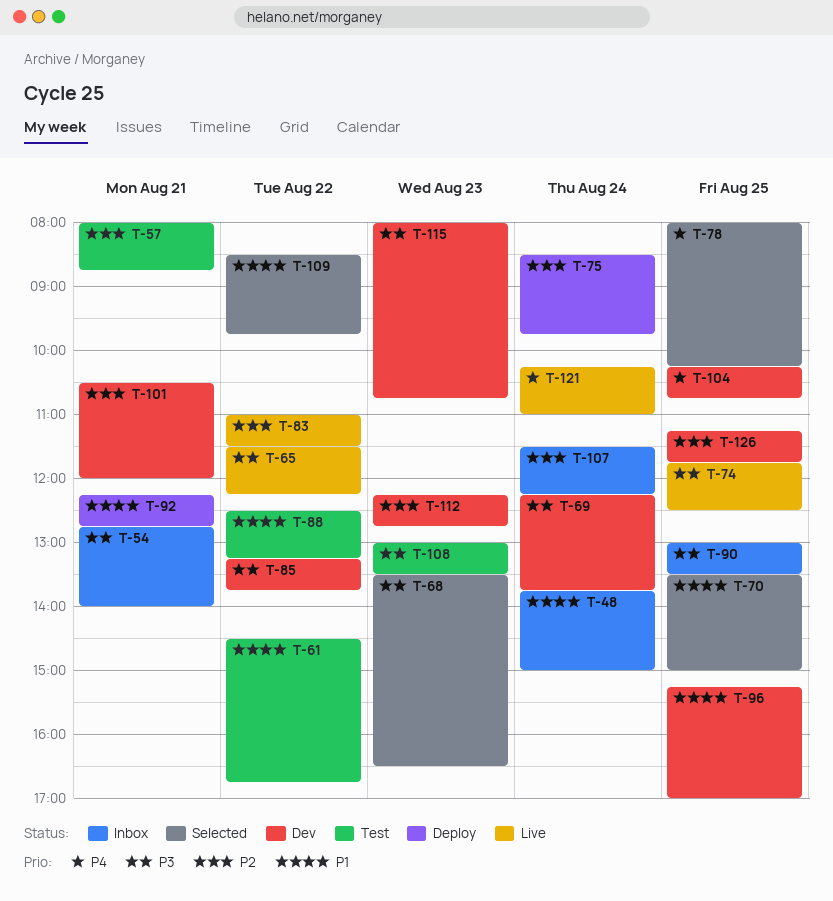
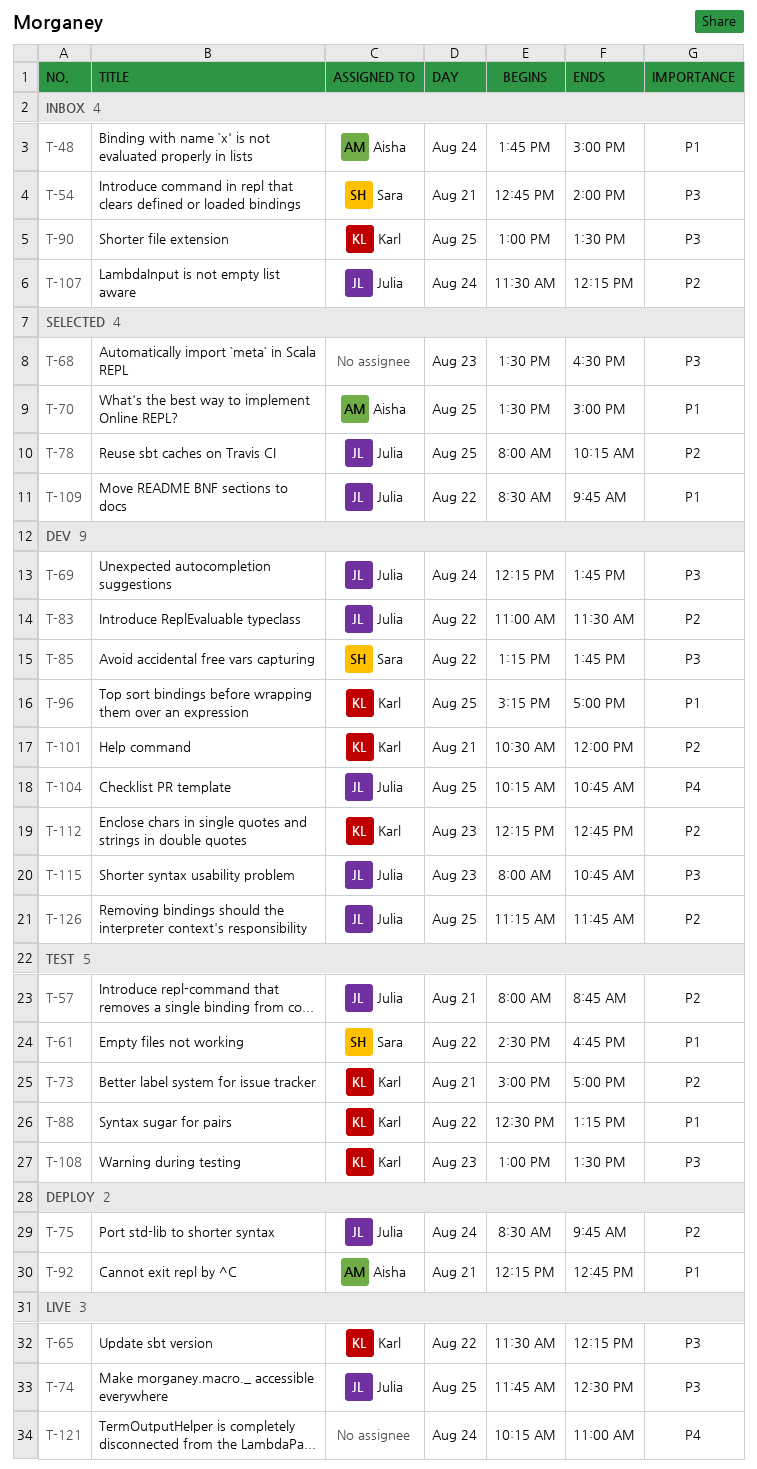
T-73: none -> present
T-78, priority: P4 -> P2
T-83, status: Live -> Dev

